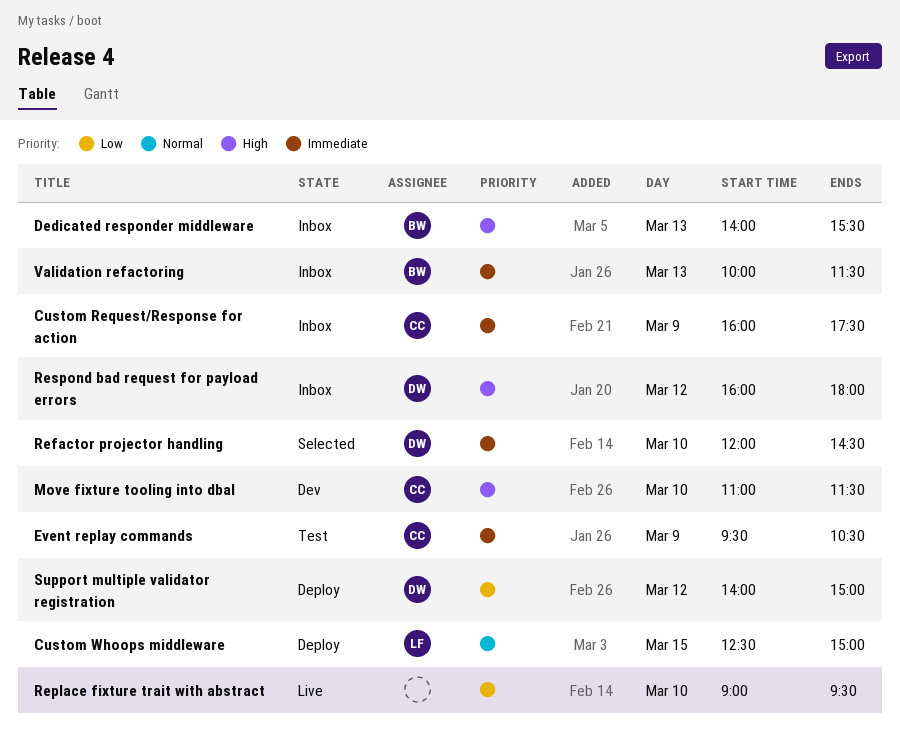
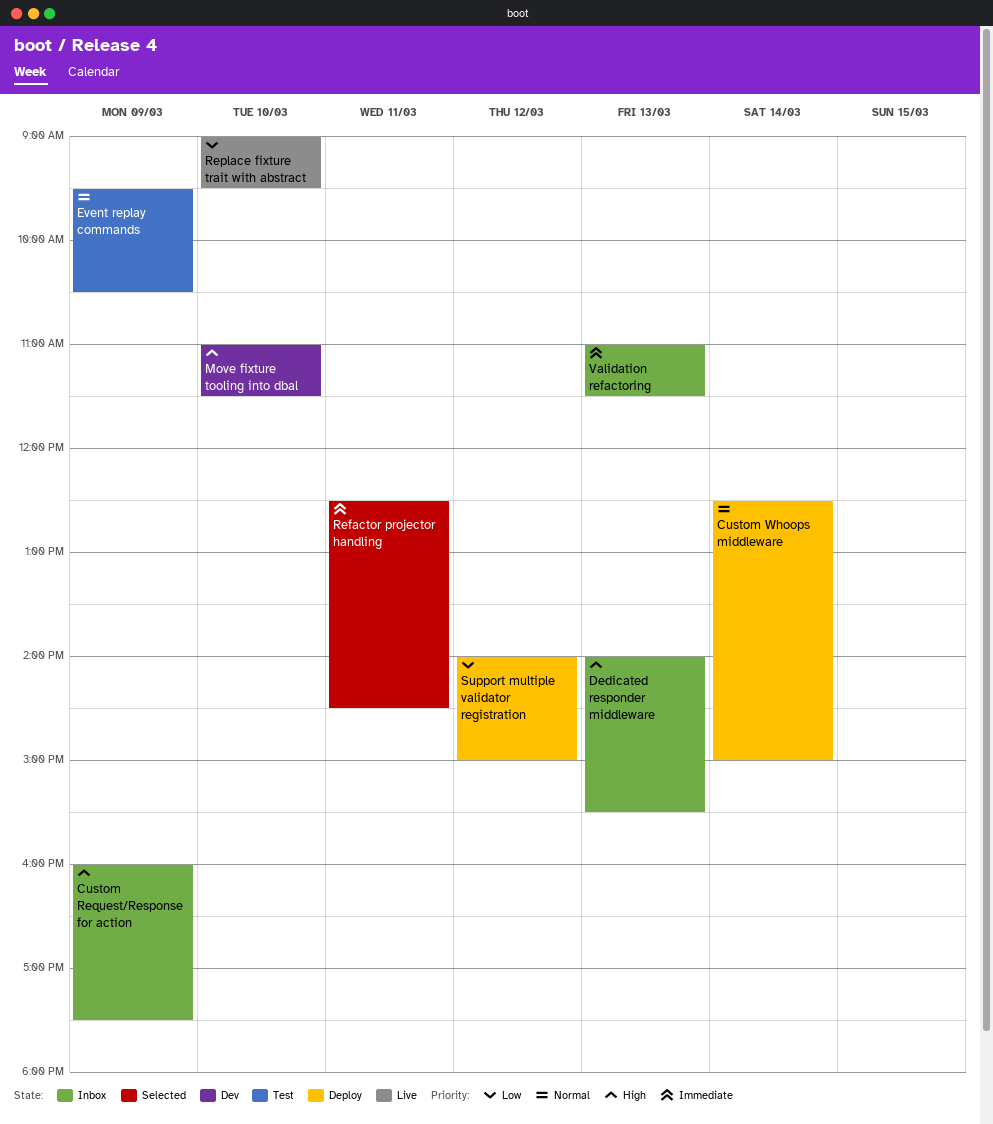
Custom Request/Response for action, priority: Immediate -> High
Custom Whoops middleware, day: Mar 15 -> Mar 14
Event replay commands, priority: Immediate -> Normal
Refactor projector handling, day: Mar 10 -> Mar 11
Refactor projector handling, begins: 12:00 -> 12:30
Respond bad request for payload errors: present -> none
Validation refactoring, begins: 10:00 -> 11:00

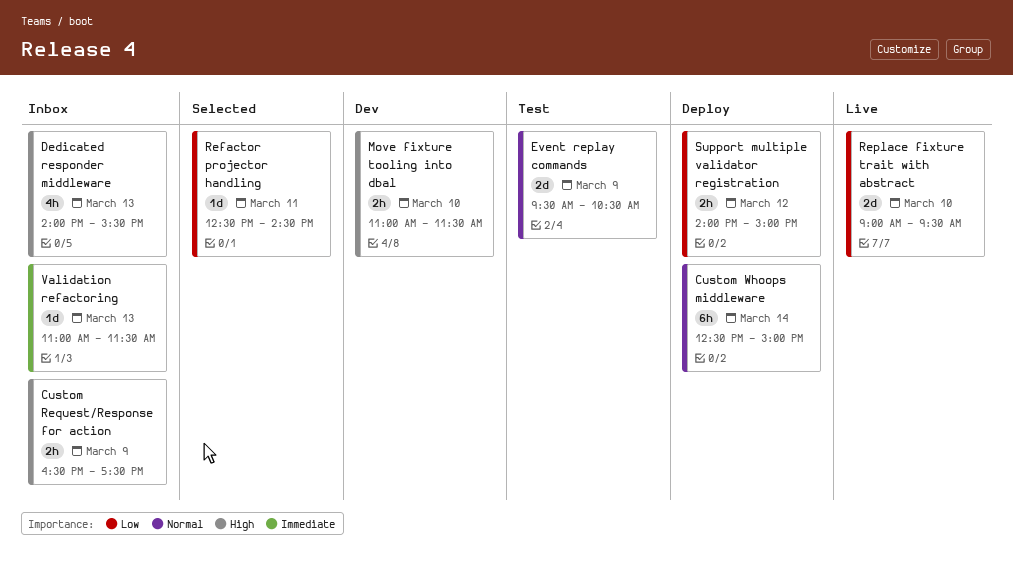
Custom Request/Response for action, begins: 16:00 -> 16:30
Refactor projector handling, priority: Immediate -> Low

